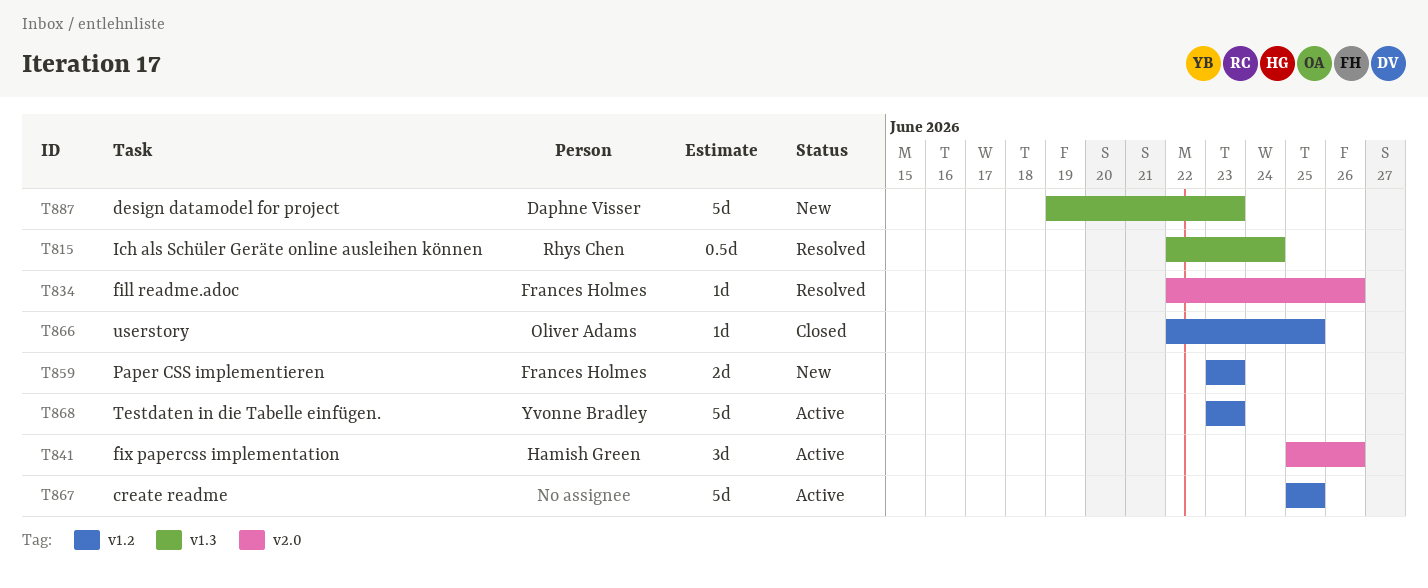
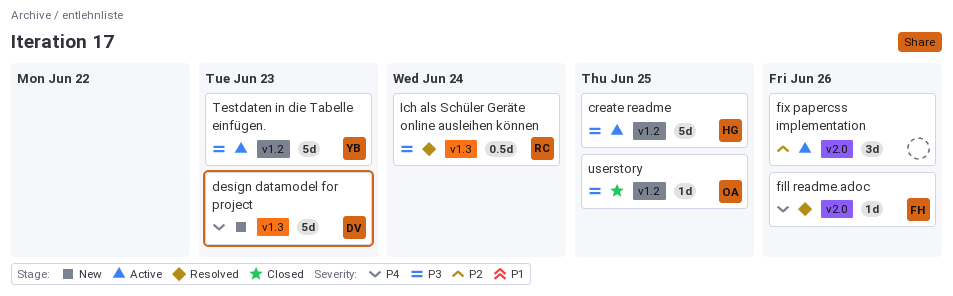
create readme, owner: none -> Hamish Green
fix papercss implementation, owner: Hamish Green -> none
Paper CSS implementieren: present -> none

